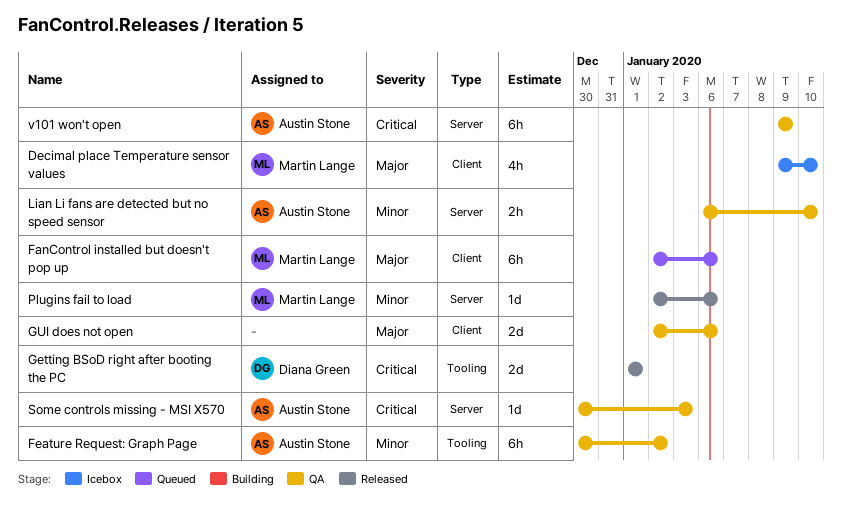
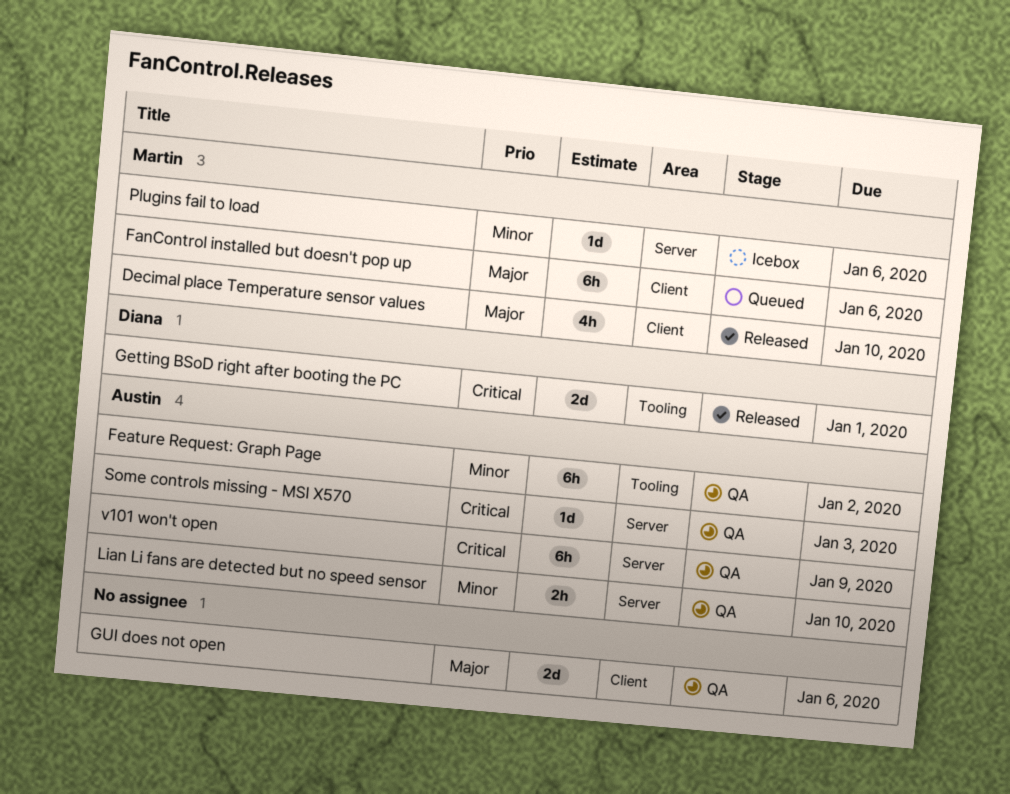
Decimal place Temperature sensor values, status: Icebox -> Released
Plugins fail to load, status: Released -> Icebox

